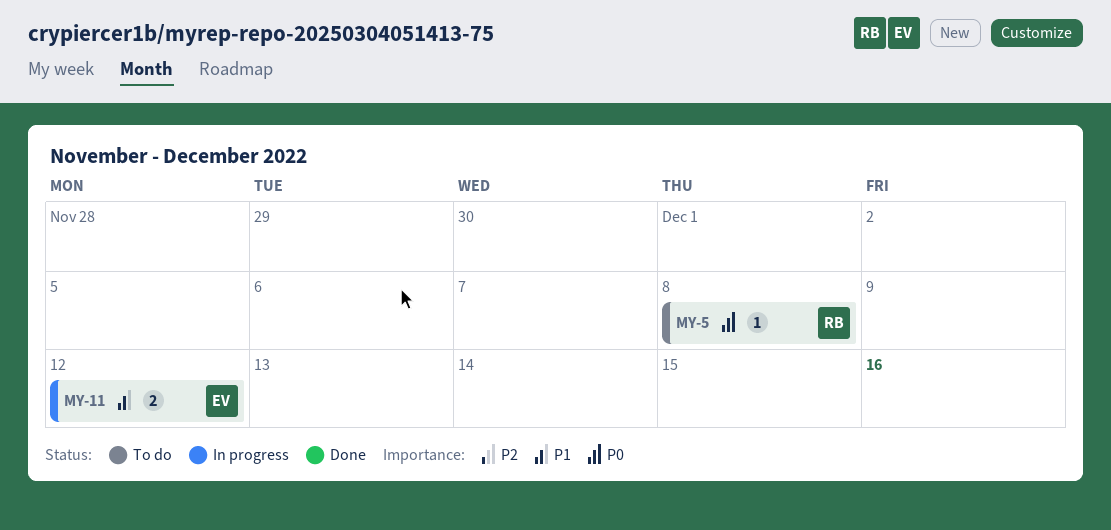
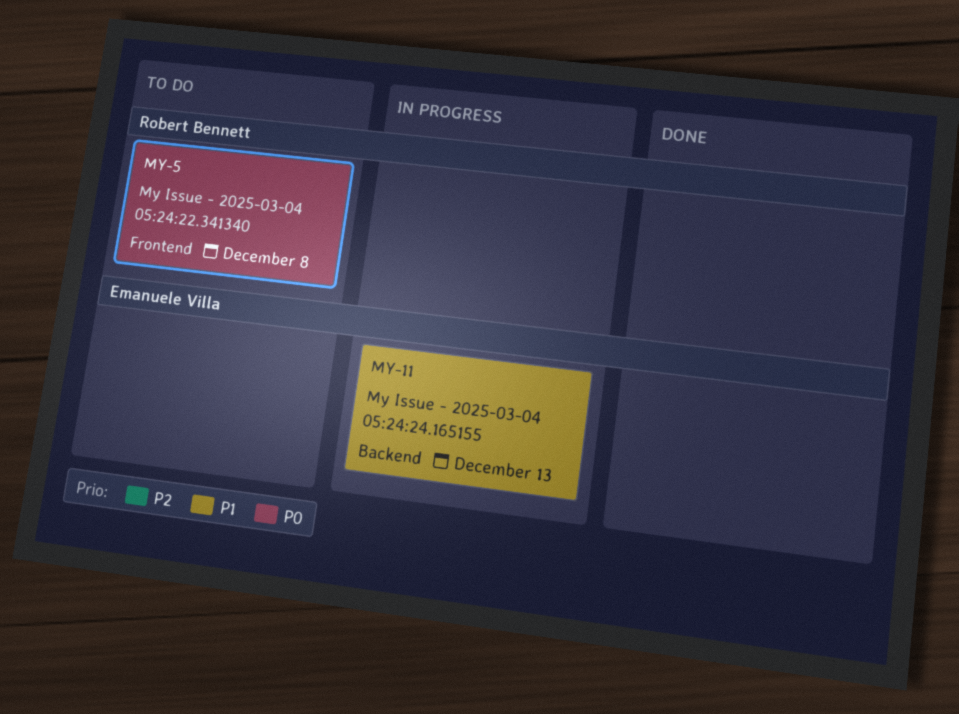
MY-11, due: Dec 12 -> Dec 13

